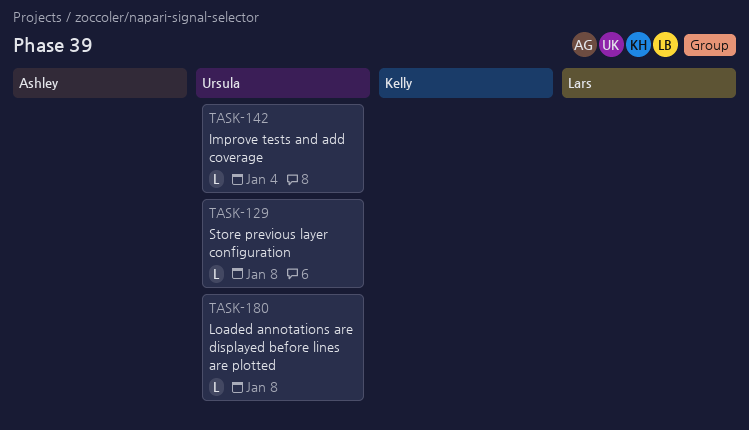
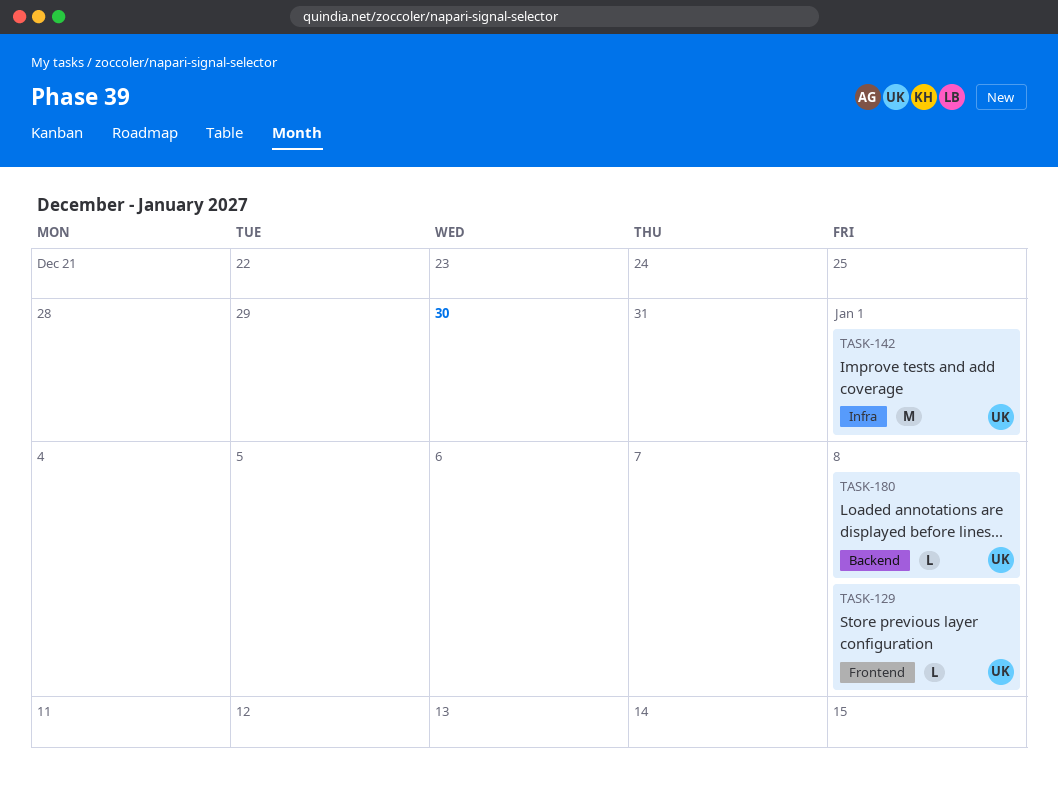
TASK-142, estimate: L -> M
TASK-142, due: Jan 4 -> Jan 1

